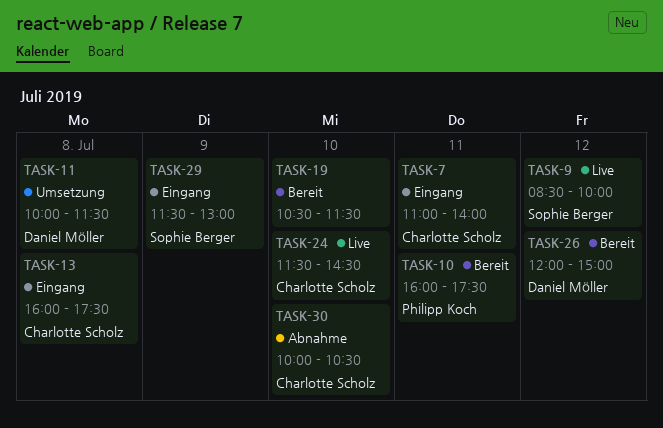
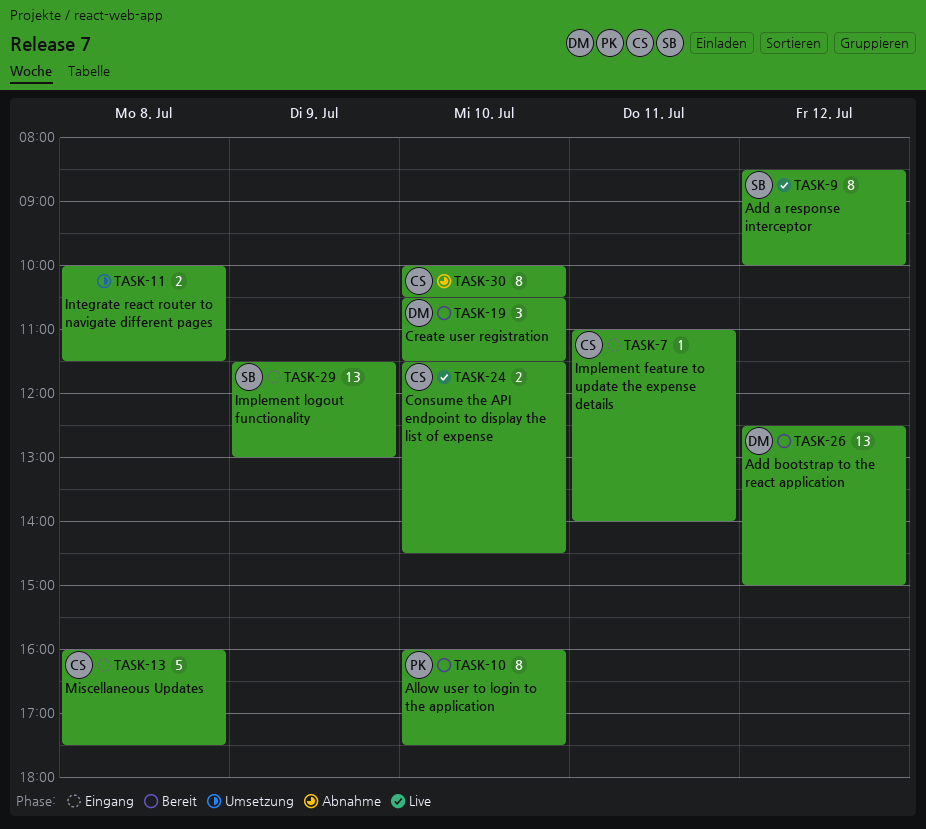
TASK-10, day: Jul 11 -> Jul 10
TASK-11, owner: Daniel Möller -> none
TASK-19, owner: none -> Daniel Möller
TASK-26, begins: 12:00 -> 12:30

